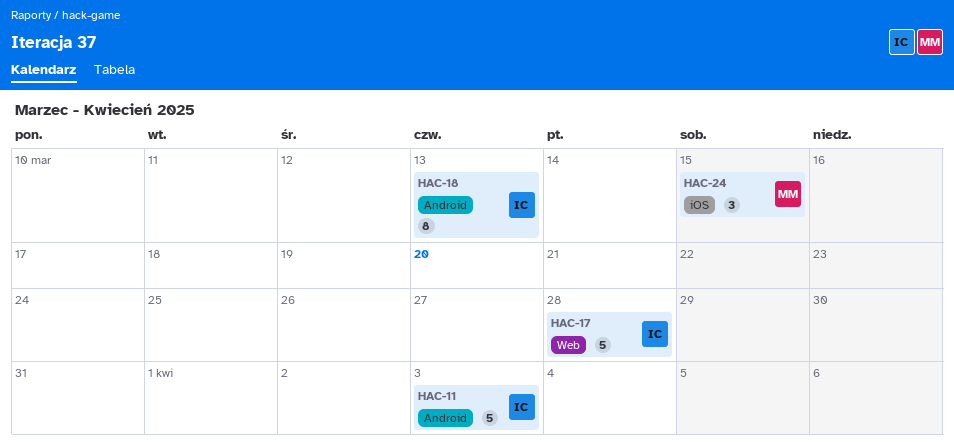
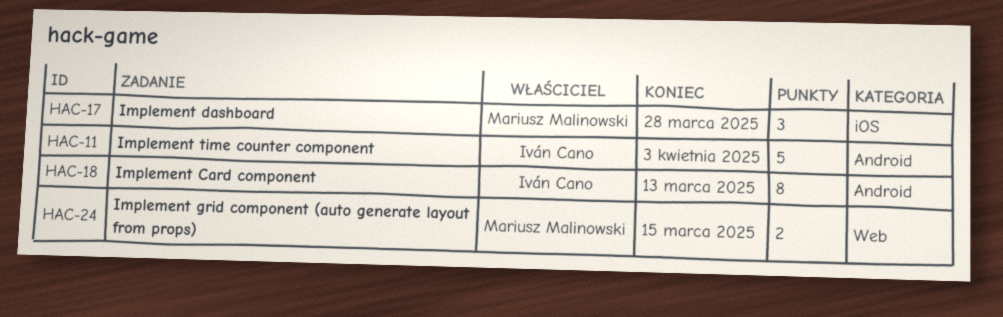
HAC-17, owner: Iván Cano -> Mariusz Malinowski
HAC-17, label: Web -> iOS
HAC-17, estimate: 5 -> 3
HAC-24, label: iOS -> Web
HAC-24, estimate: 3 -> 2

